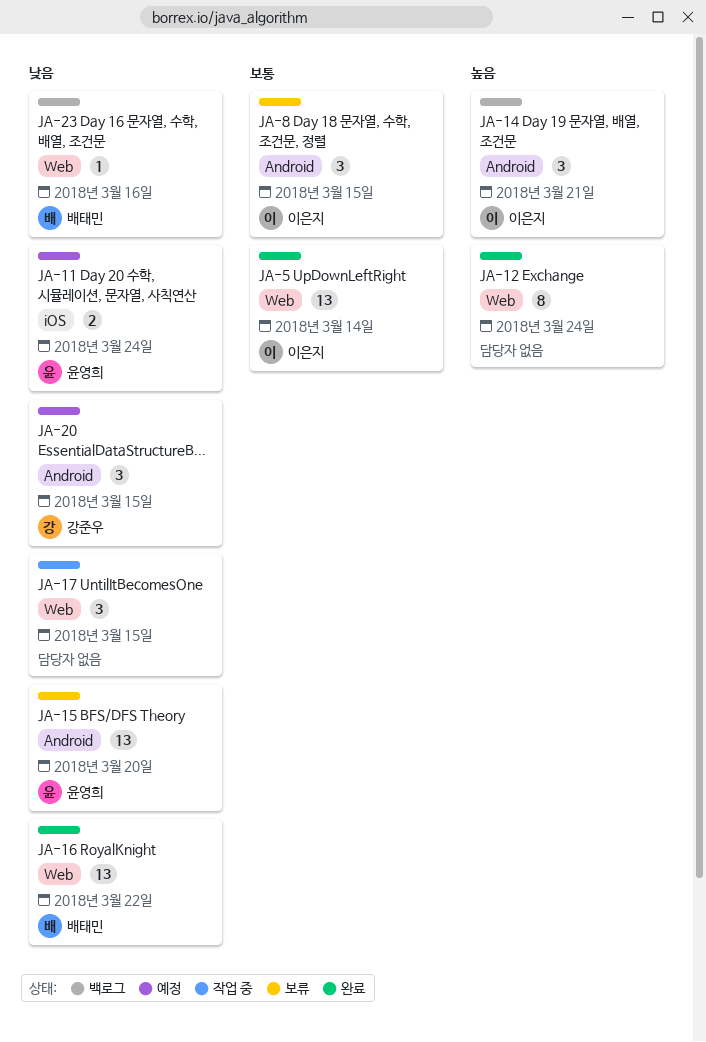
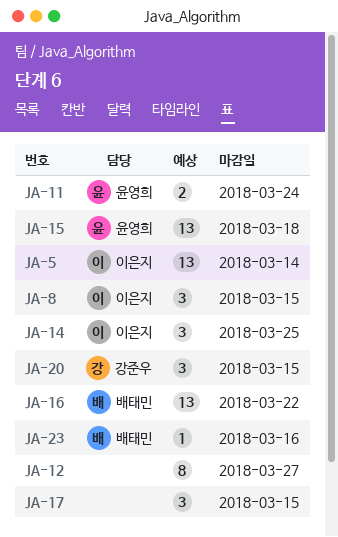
JA-12, due: Mar 24 -> Mar 27
JA-14, due: Mar 21 -> Mar 25
JA-15, due: Mar 20 -> Mar 18

